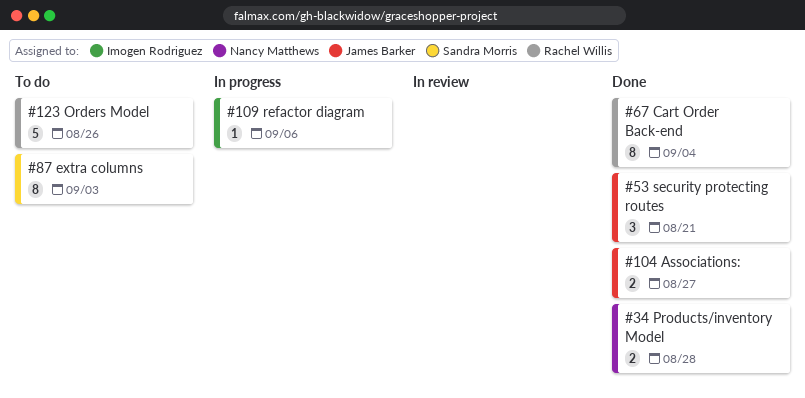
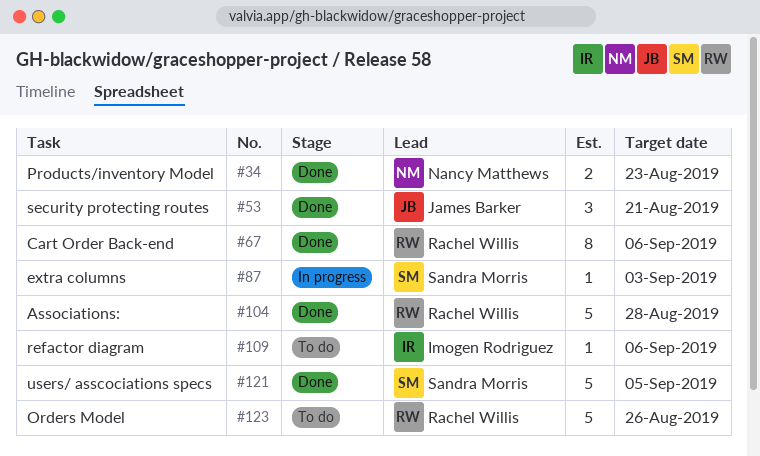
#34, due: Aug 28 -> Aug 23
#67, due: Sep 4 -> Sep 6
#87, status: To do -> In progress
#87, estimate: 8 -> 1
#104, owner: James Barker -> Rachel Willis
#104, estimate: 2 -> 5
#104, due: Aug 27 -> Aug 28
#109, status: In progress -> To do
#121: none -> present

